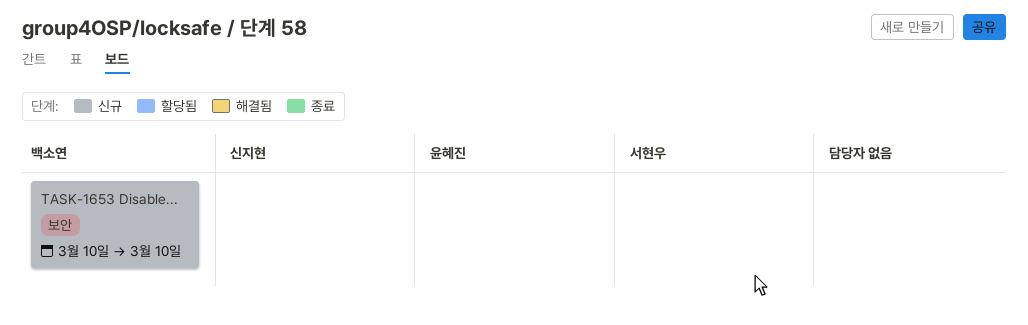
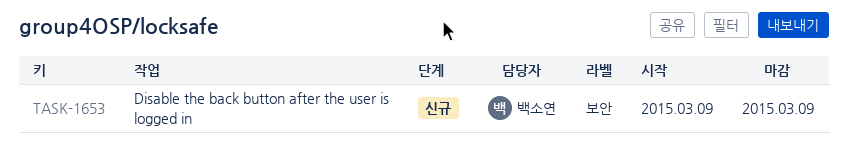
TASK-1653, start: Mar 10 -> Mar 9
TASK-1653, due: Mar 10 -> Mar 9

